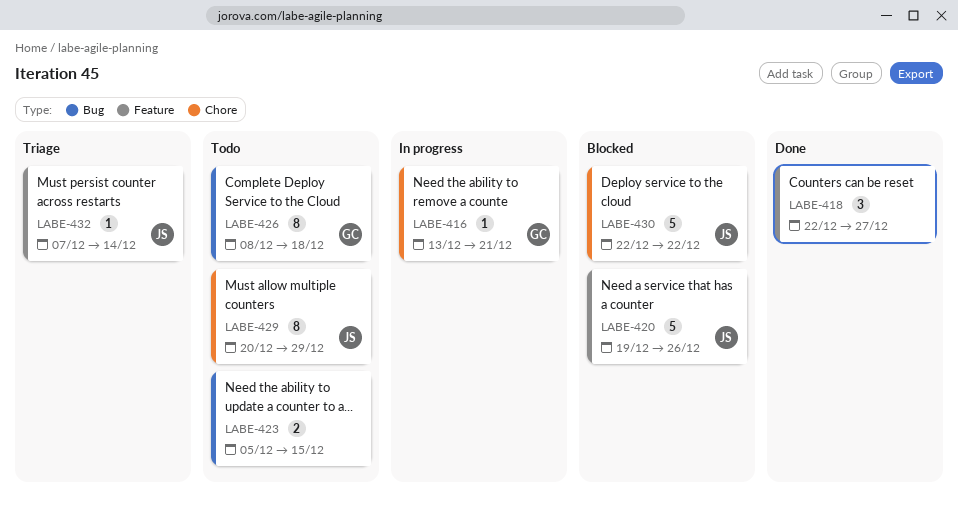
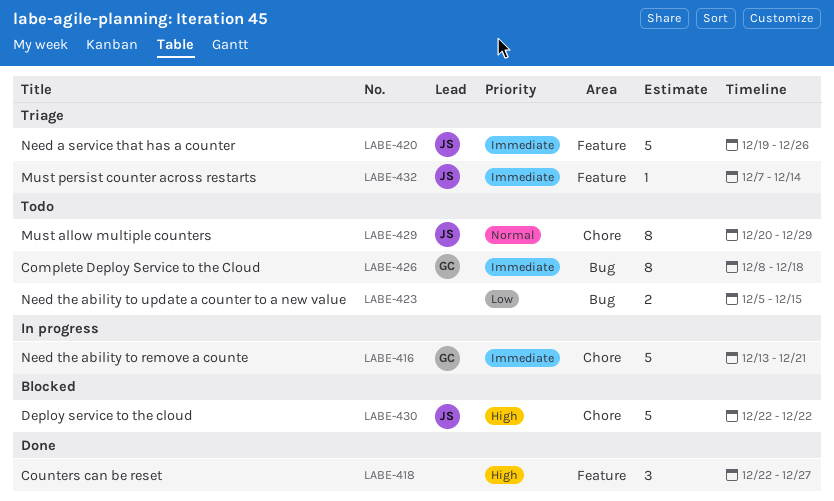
LABE-416, estimate: 1 -> 5
LABE-420, status: Blocked -> Triage

